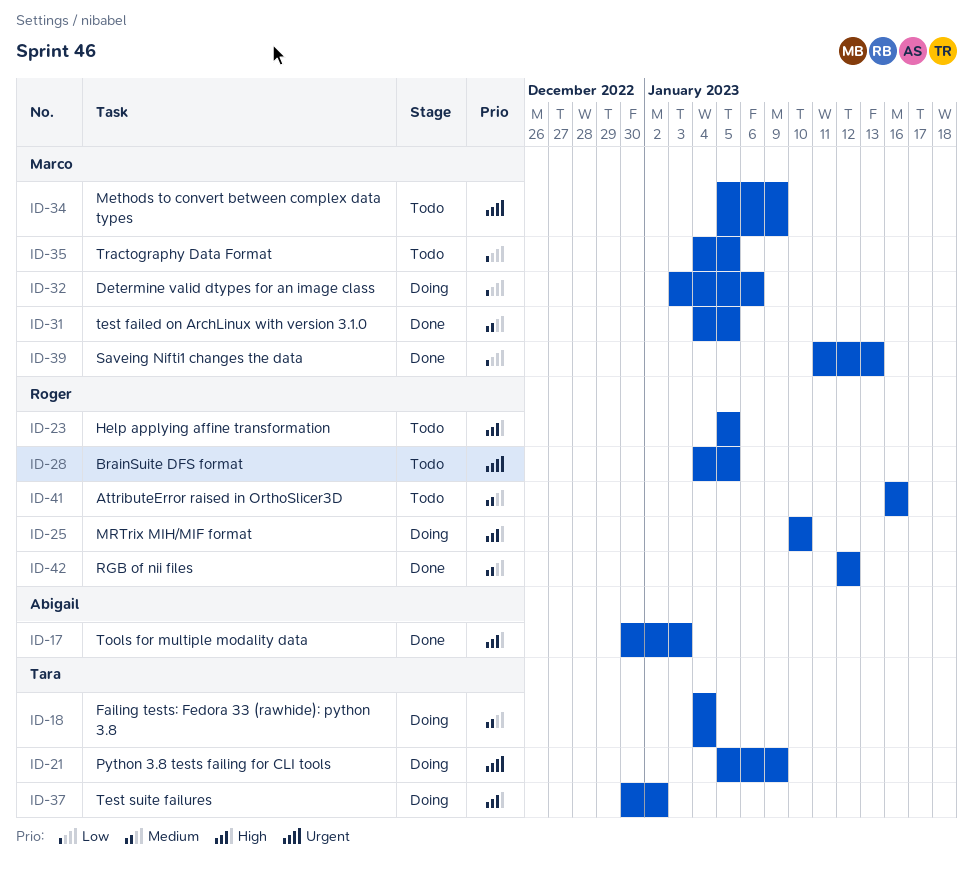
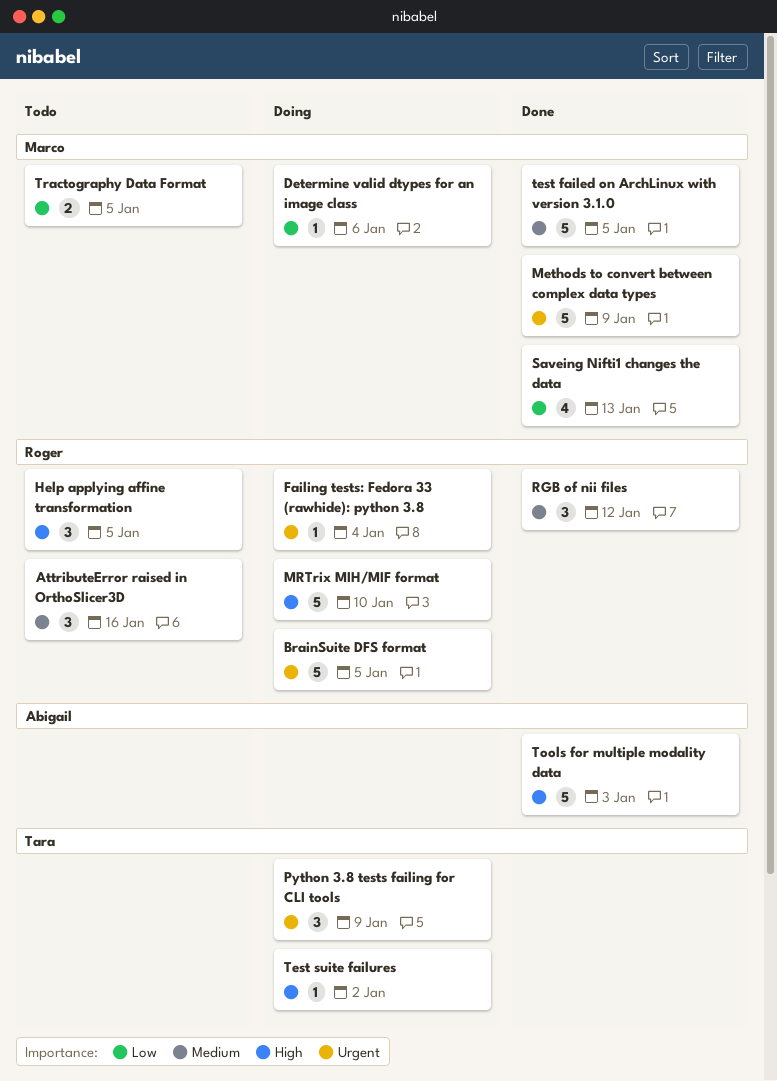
BrainSuite DFS format, status: Todo -> Doing
Failing tests: Fedora 33 (rawhide): python 3.8, owner: Tara -> Roger
Failing tests: Fedora 33 (rawhide): python 3.8, priority: Medium -> Urgent
Methods to convert between complex data types, status: Todo -> Done

